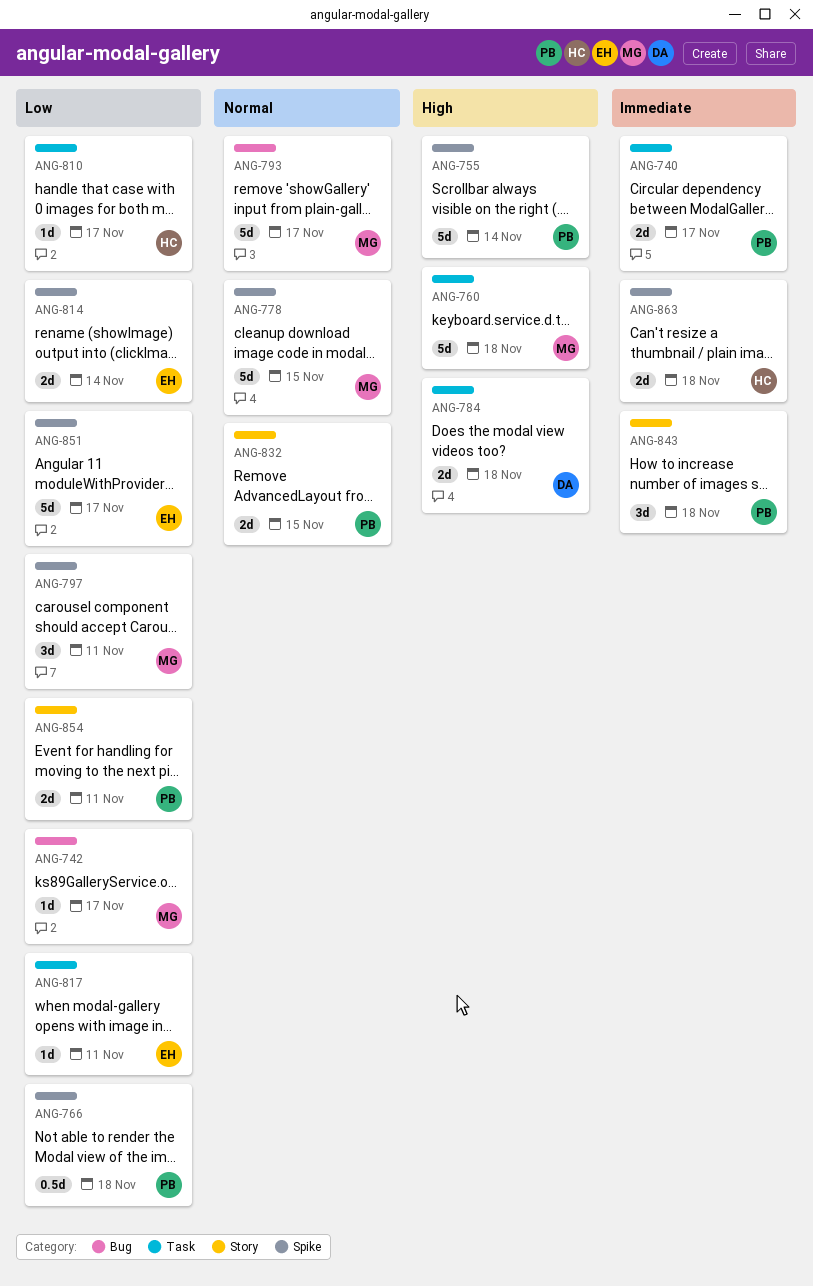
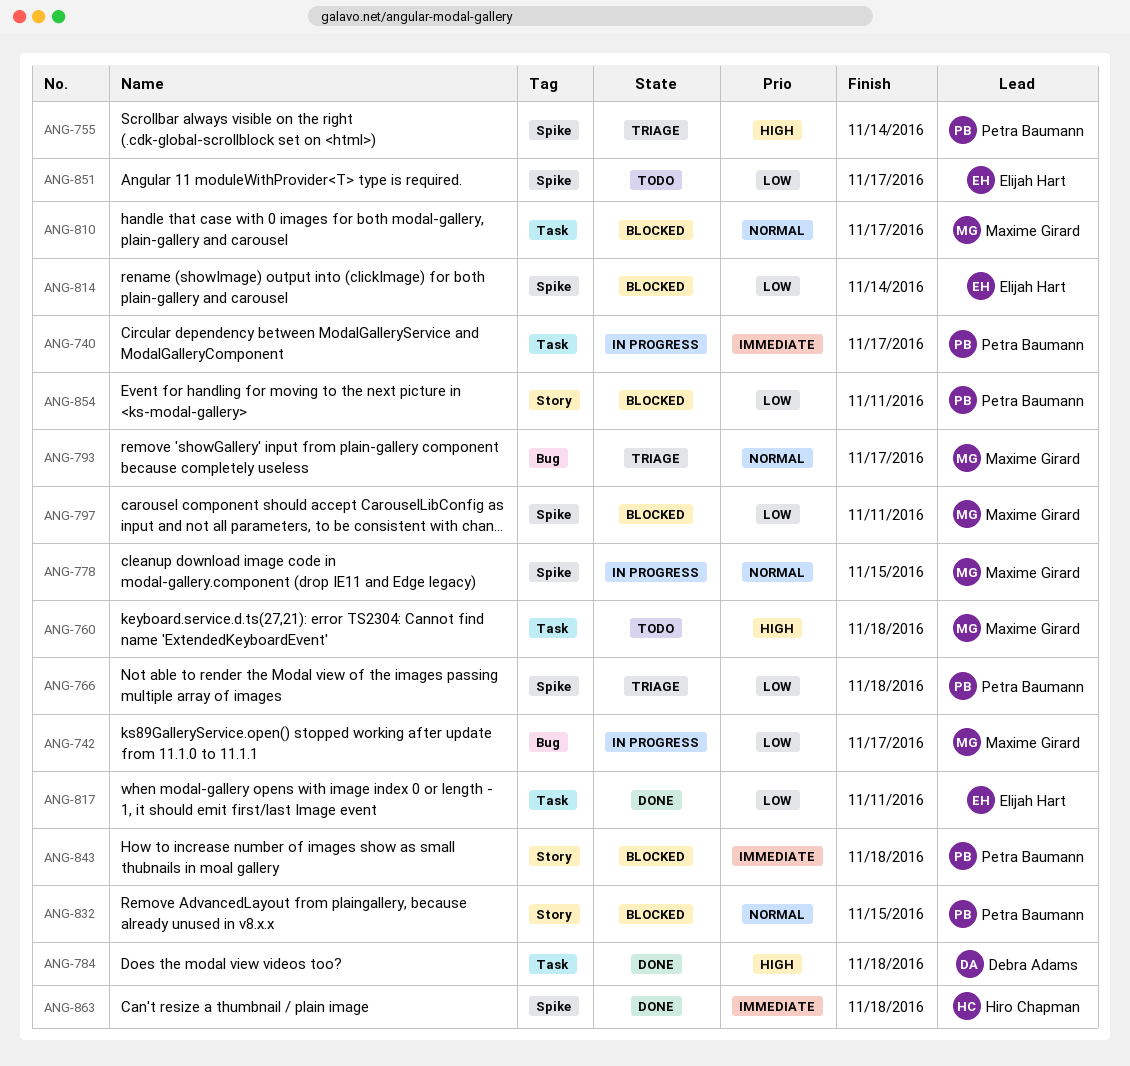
ANG-810, owner: Hiro Chapman -> Maxime Girard
ANG-810, priority: Low -> Normal

